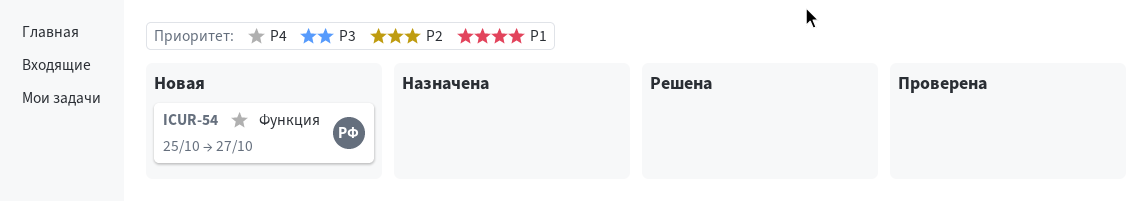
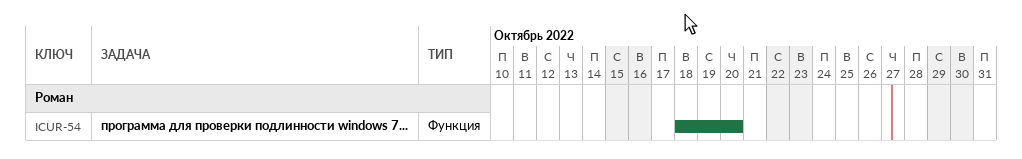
ICUR-54, start: Oct 25 -> Oct 18
ICUR-54, due: Oct 27 -> Oct 20

